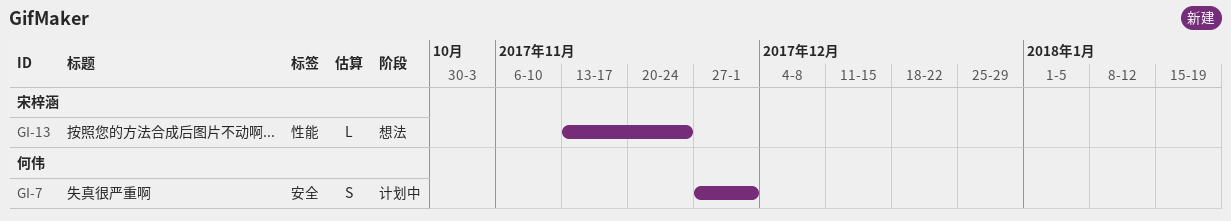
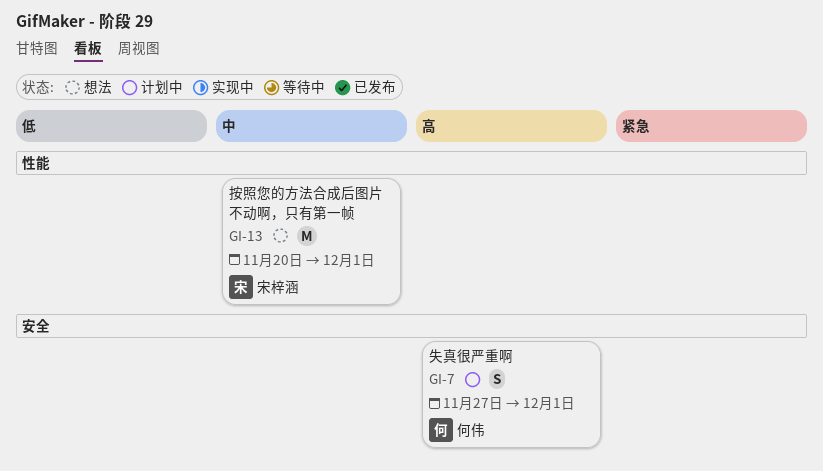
GI-13, estimate: L -> M
GI-13, start: Nov 13 -> Nov 20
GI-13, due: Nov 24 -> Dec 1

